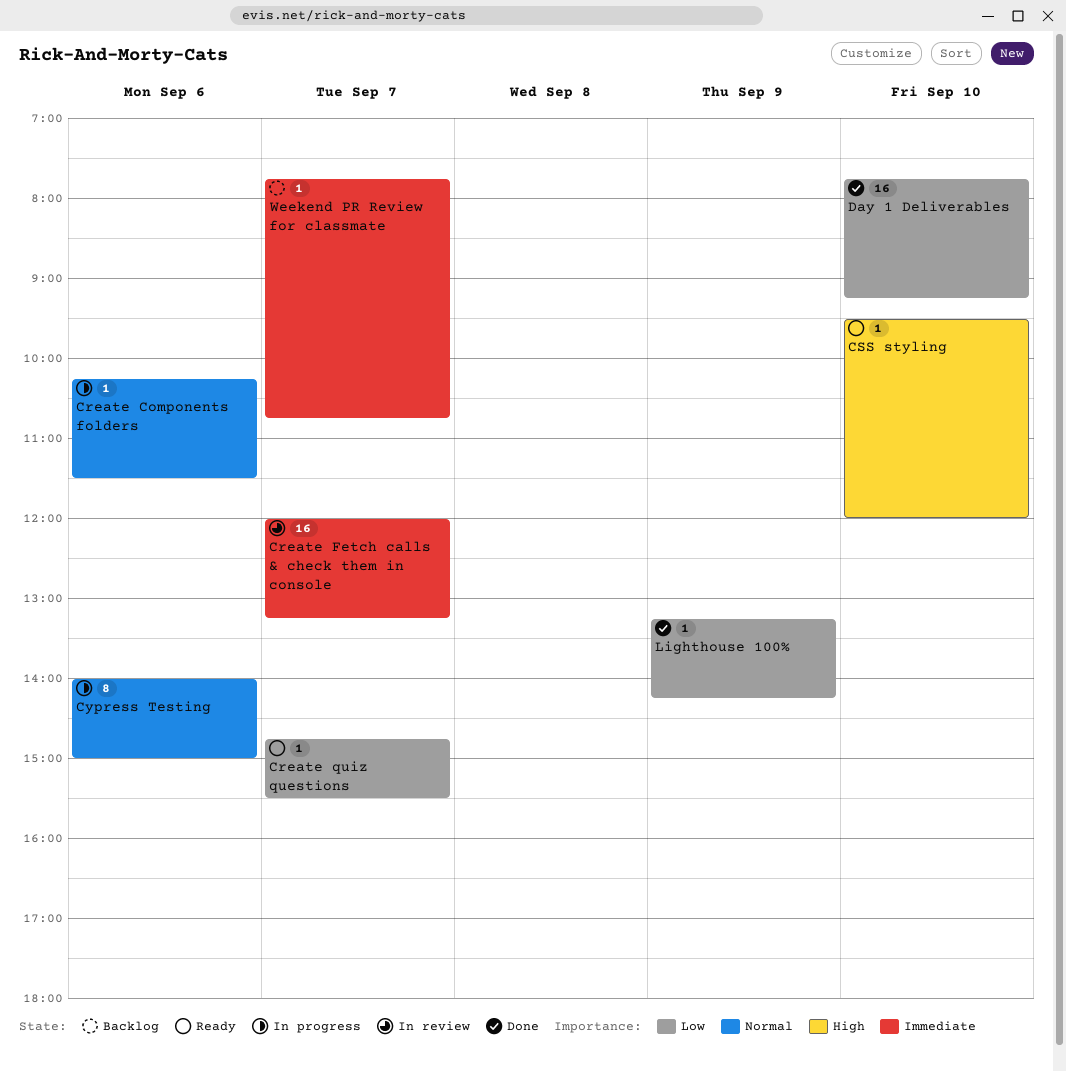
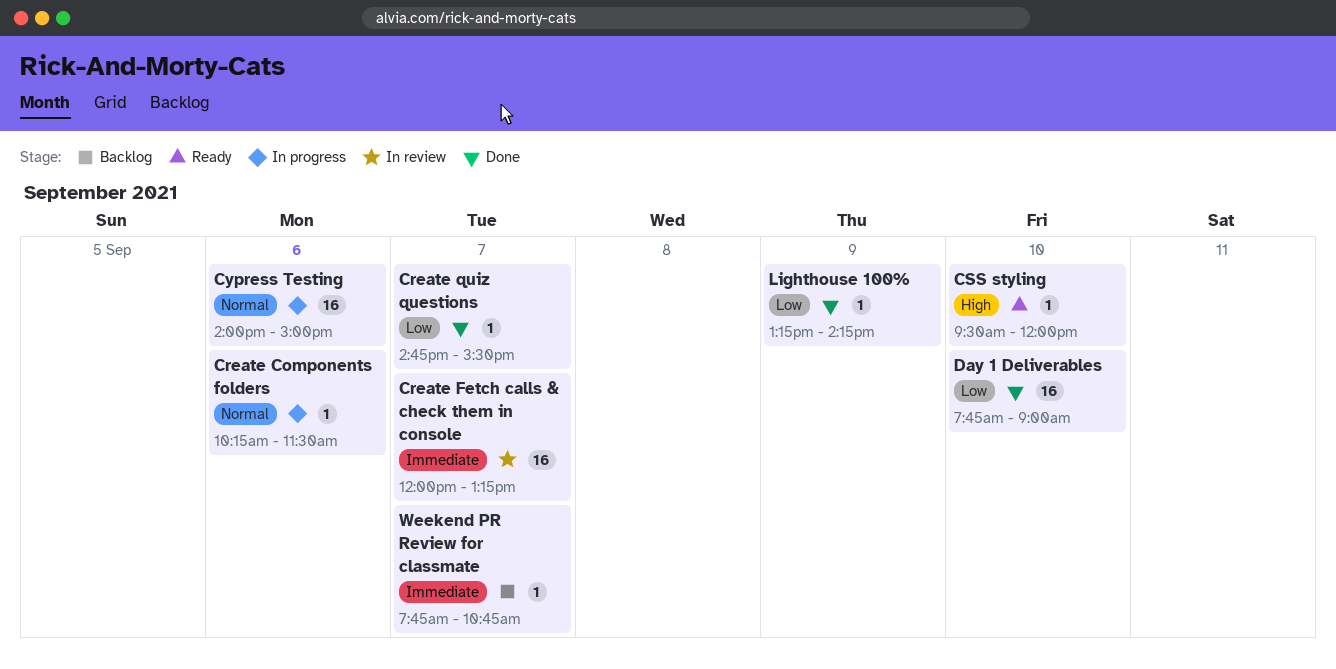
Create quiz questions, status: Ready -> Done
Cypress Testing, estimate: 8 -> 16
Day 1 Deliverables, ends: 09:15 -> 09:00

